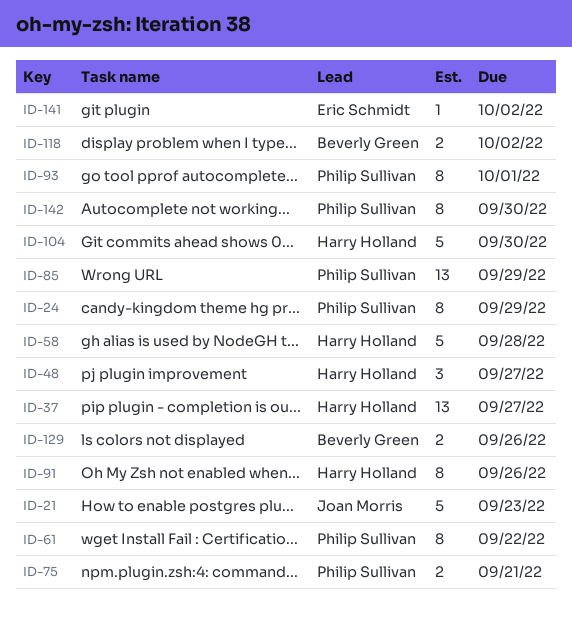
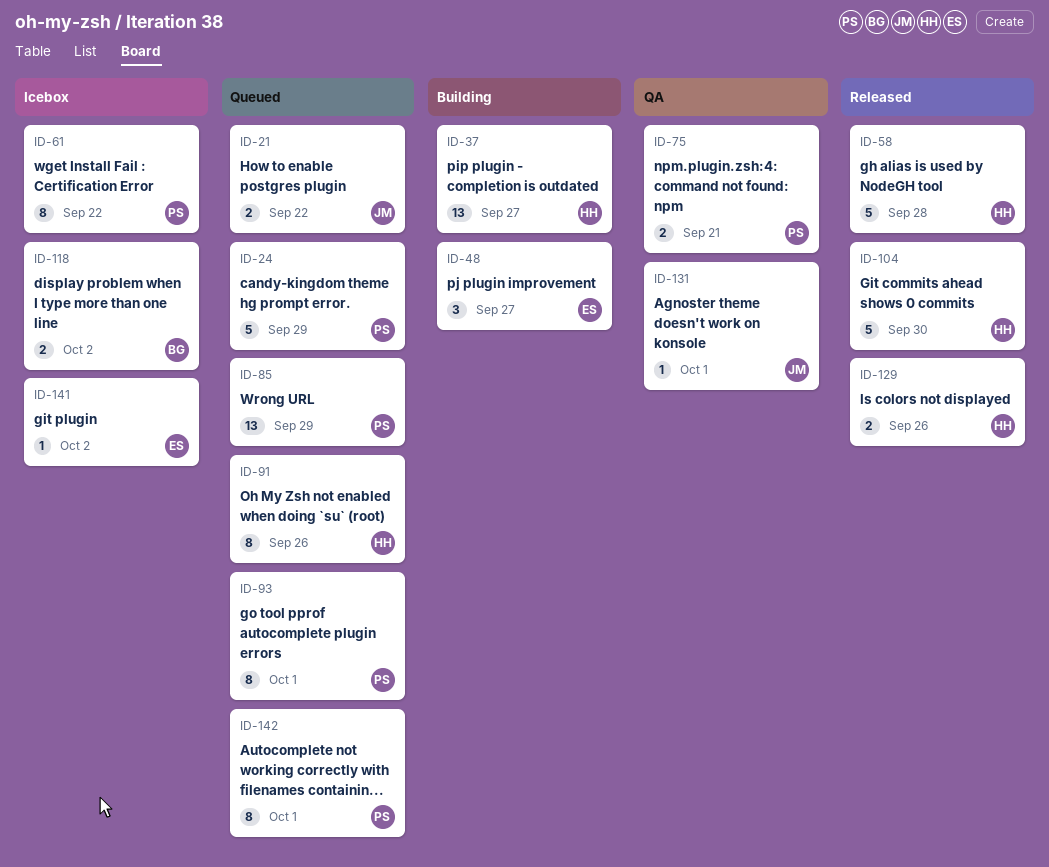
ID-21, estimate: 5 -> 2
ID-21, due: Sep 23 -> Sep 22
ID-24, estimate: 8 -> 5
ID-48, owner: Harry Holland -> Eric Schmidt
ID-129, owner: Beverly Green -> Harry Holland
ID-131: none -> present
ID-142, due: Sep 30 -> Oct 1

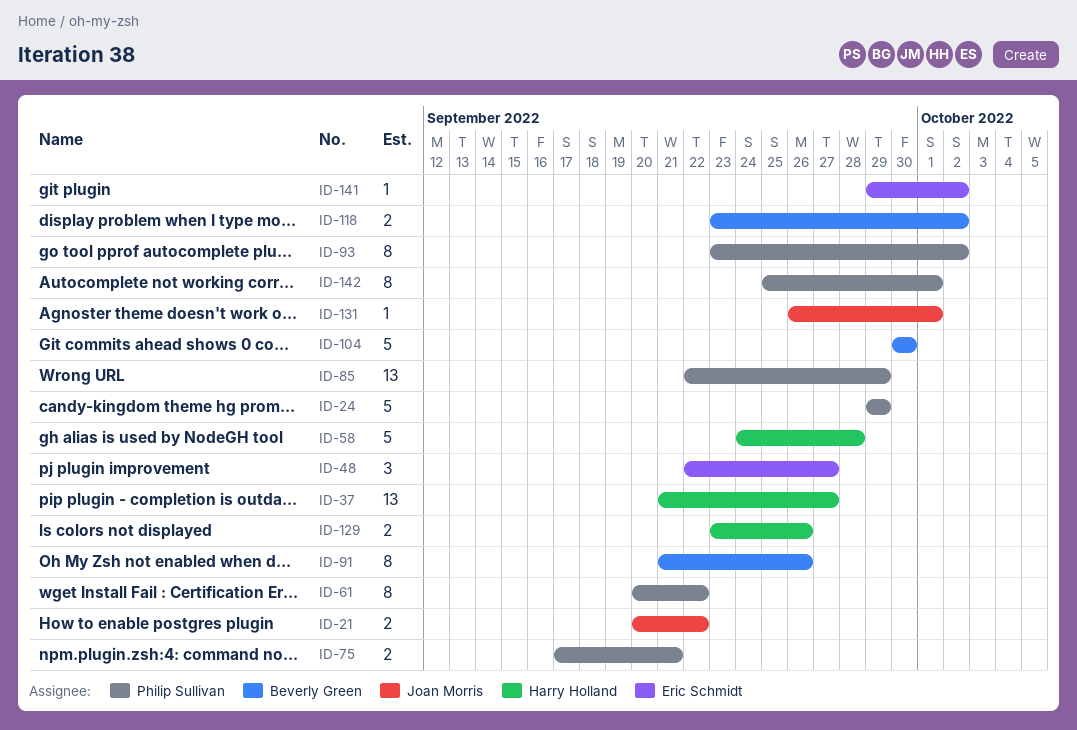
ID-91, owner: Harry Holland -> Beverly Green
ID-93, due: Oct 1 -> Oct 2
ID-104, owner: Harry Holland -> Beverly Green

